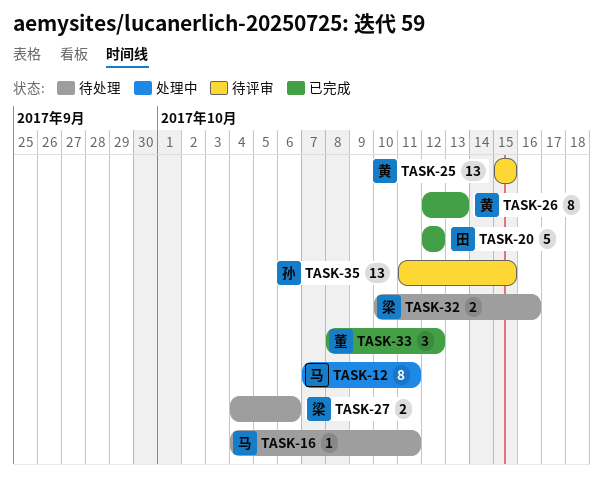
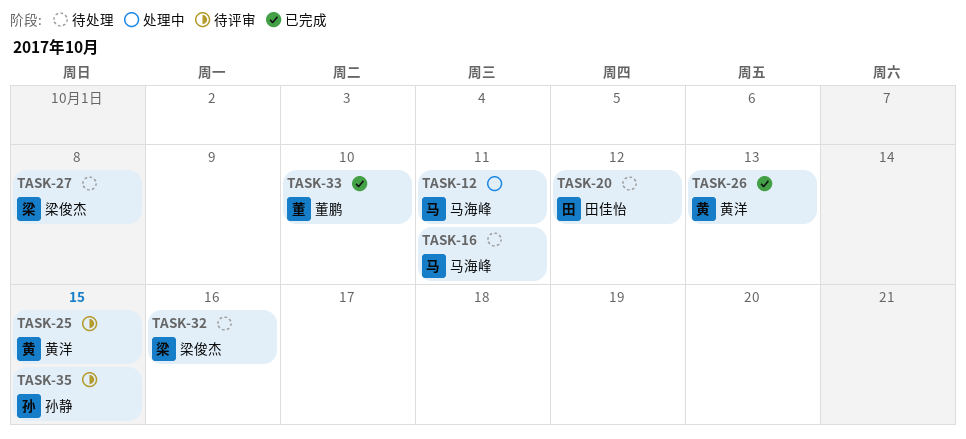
TASK-20, status: 已完成 -> 待处理
TASK-27, due: Oct 6 -> Oct 8
TASK-33, due: Oct 12 -> Oct 10

